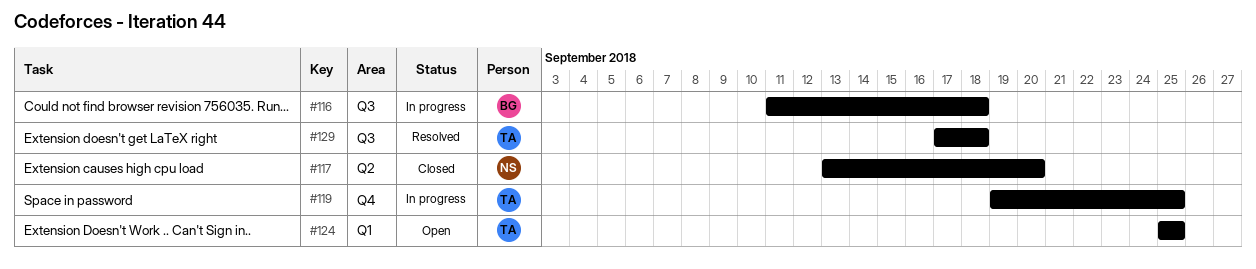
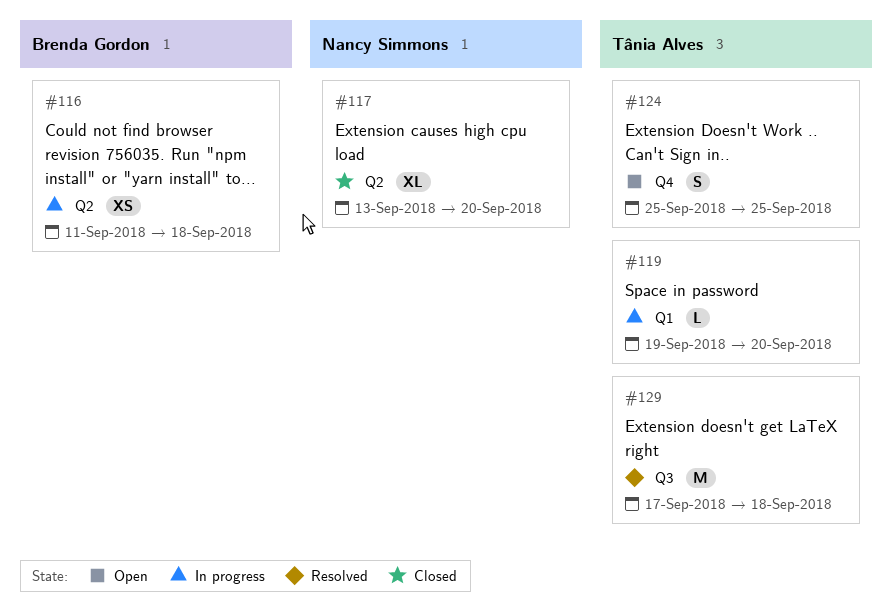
#116, label: Q3 -> Q2
#119, label: Q4 -> Q1
#119, due: Sep 25 -> Sep 20
#124, label: Q1 -> Q4

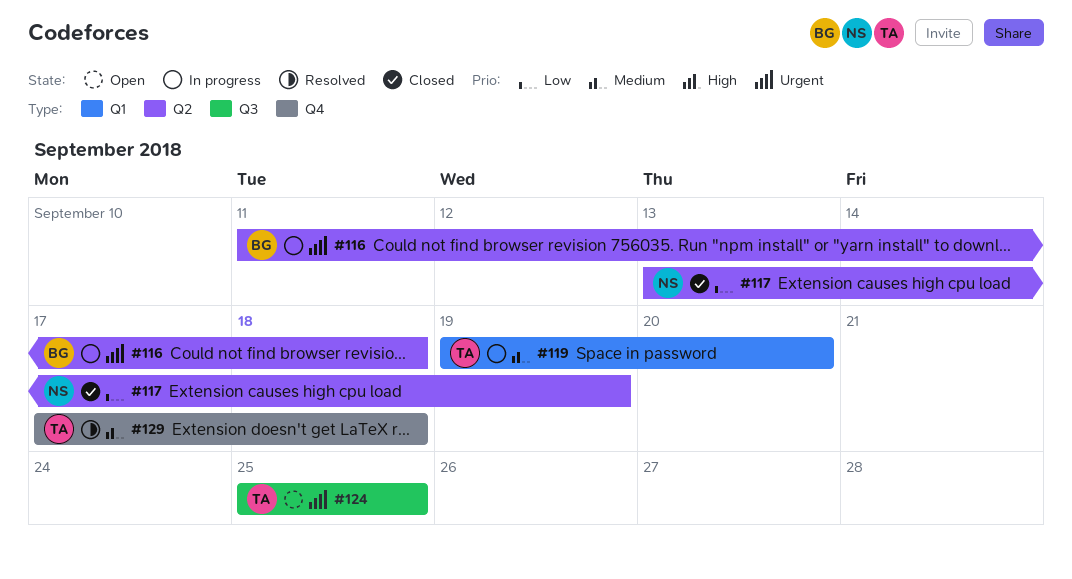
#117, due: Sep 20 -> Sep 19
#124, label: Q4 -> Q3
#129, label: Q3 -> Q4

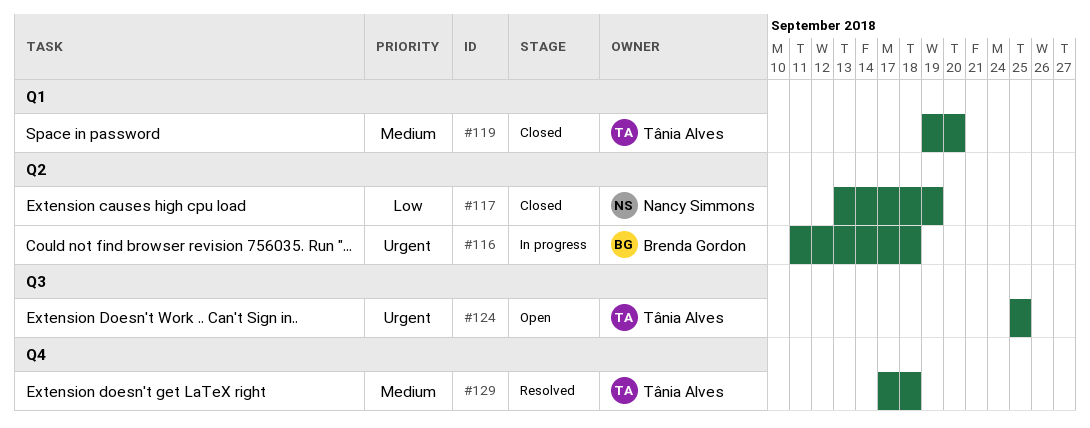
#119, status: In progress -> Closed

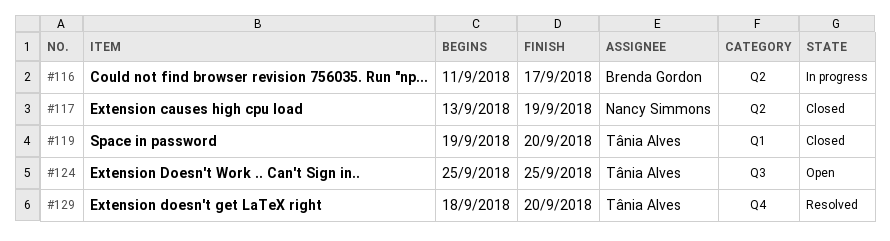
#116, due: Sep 18 -> Sep 17
#129, start: Sep 17 -> Sep 18
#129, due: Sep 18 -> Sep 20

